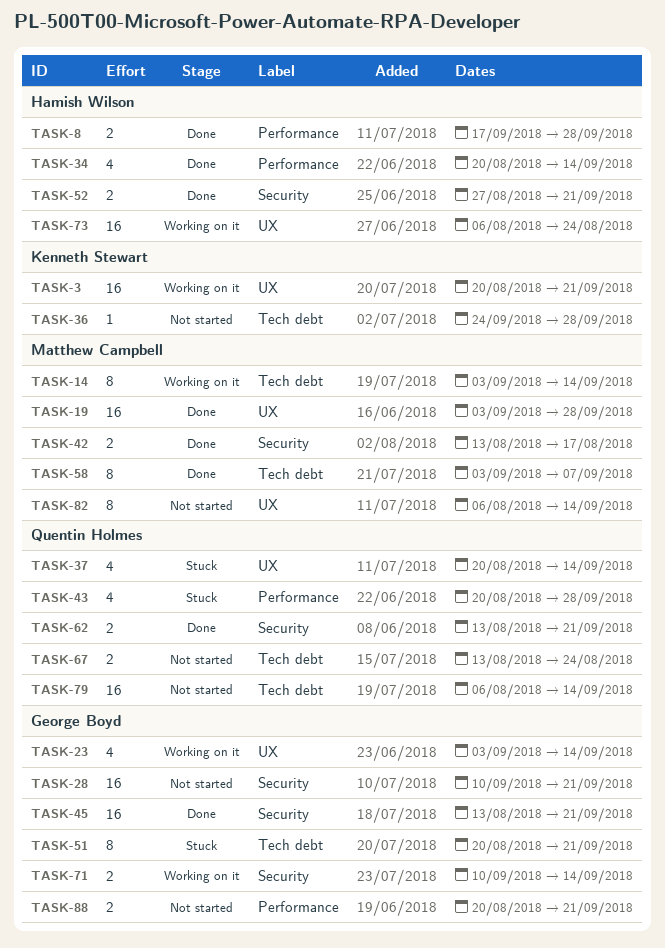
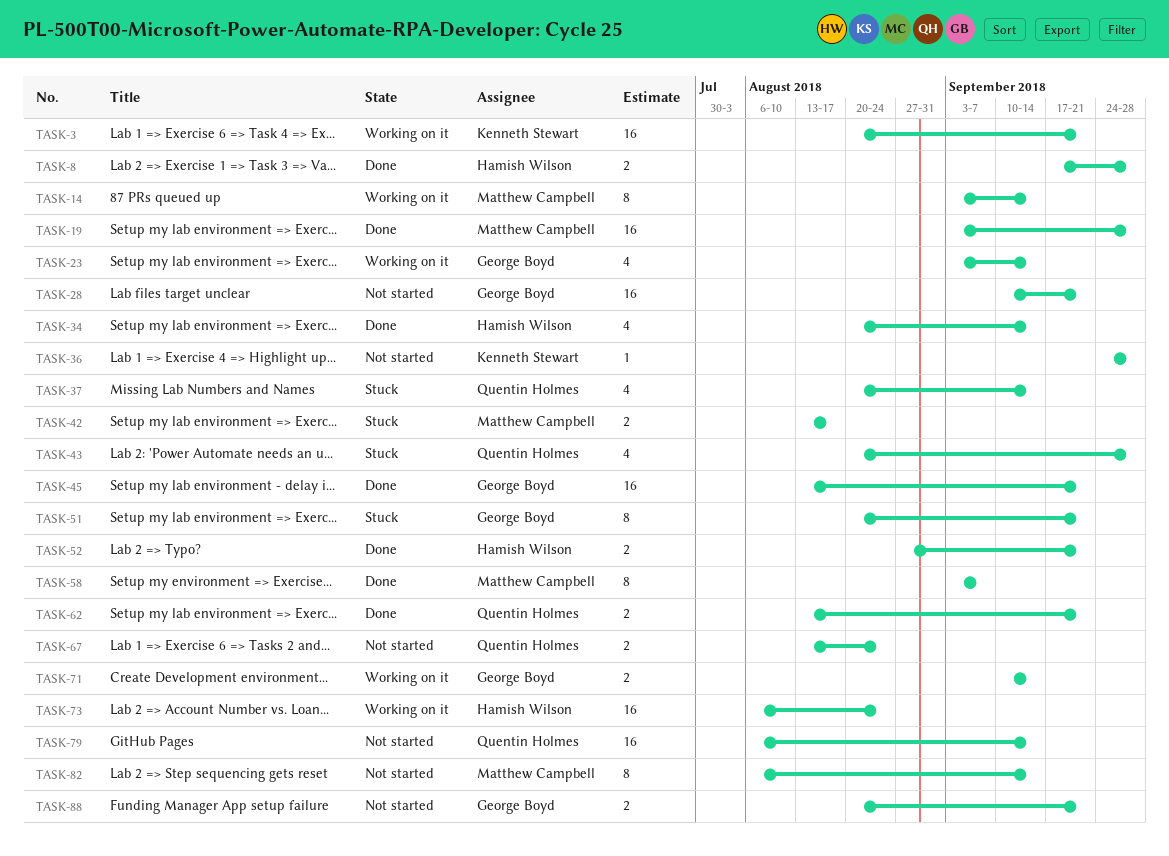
TASK-42, status: Done -> Stuck

